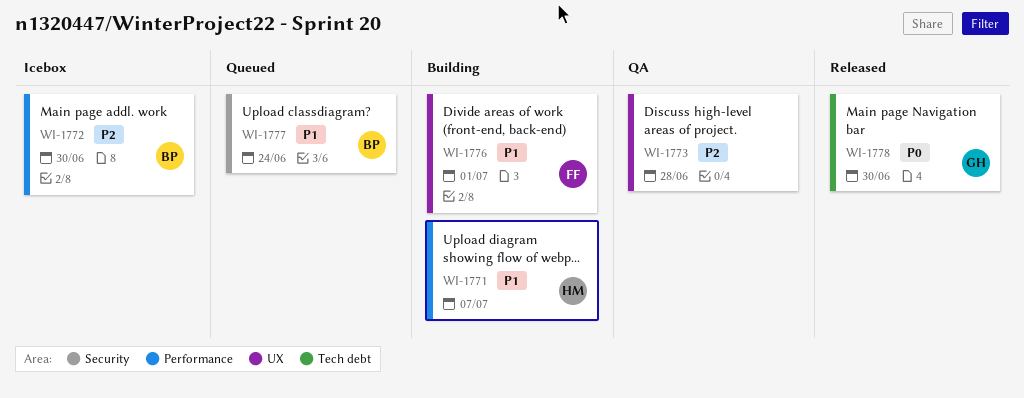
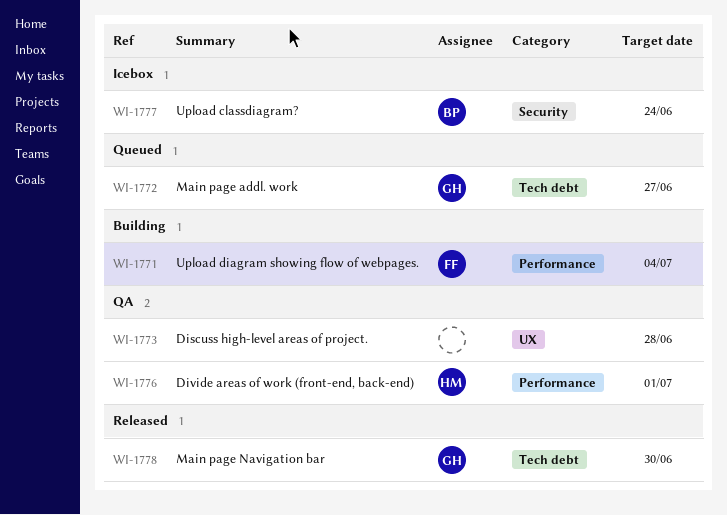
WI-1771, owner: HM -> FF
WI-1771, due: Jul 7 -> Jul 4
WI-1772, status: Icebox -> Queued
WI-1772, owner: BP -> GH
WI-1772, label: Performance -> Tech debt
WI-1772, due: Jun 30 -> Jun 27
WI-1776, status: Building -> QA
WI-1776, owner: FF -> HM
WI-1776, label: UX -> Performance
WI-1777, status: Queued -> Icebox

